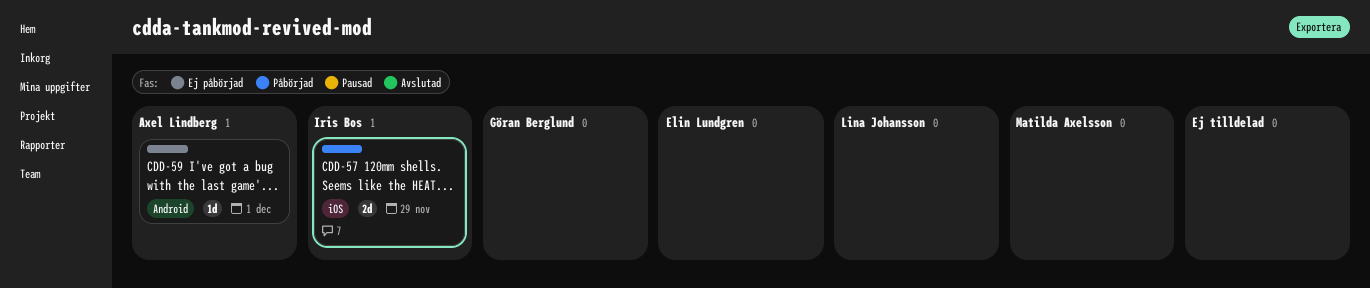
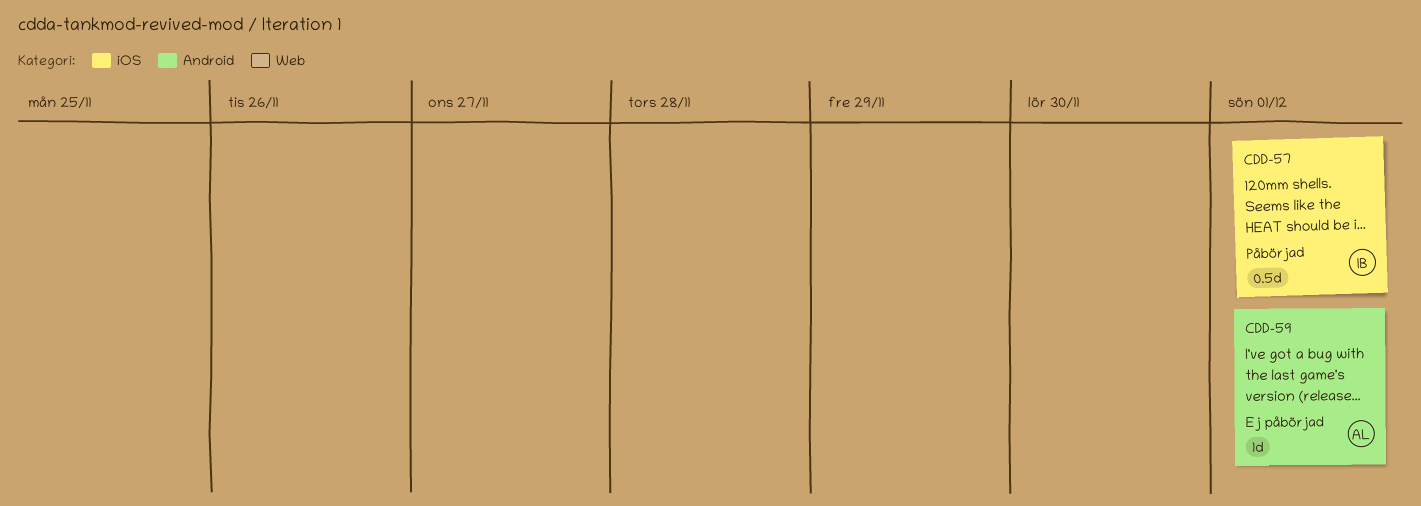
CDD-57, estimate: 2d -> 0.5d
CDD-57, due: Nov 29 -> Dec 1

